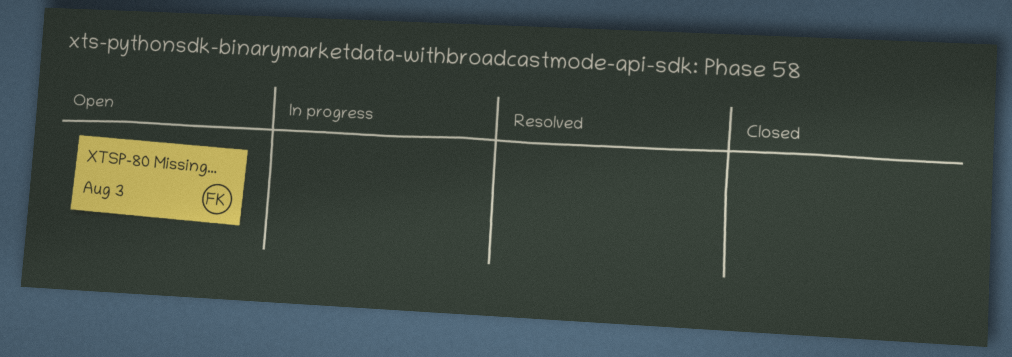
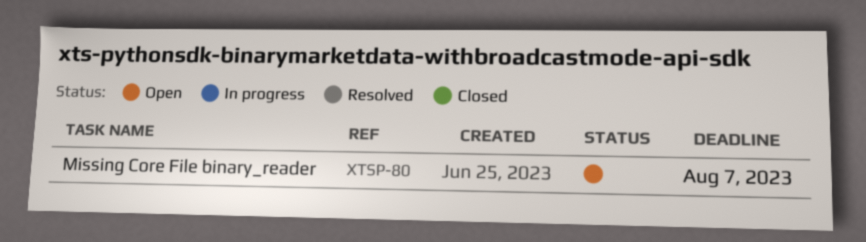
XTSP-80, due: Aug 3 -> Aug 7

